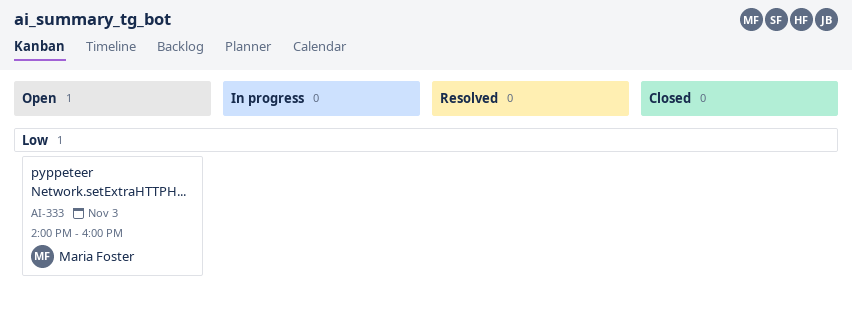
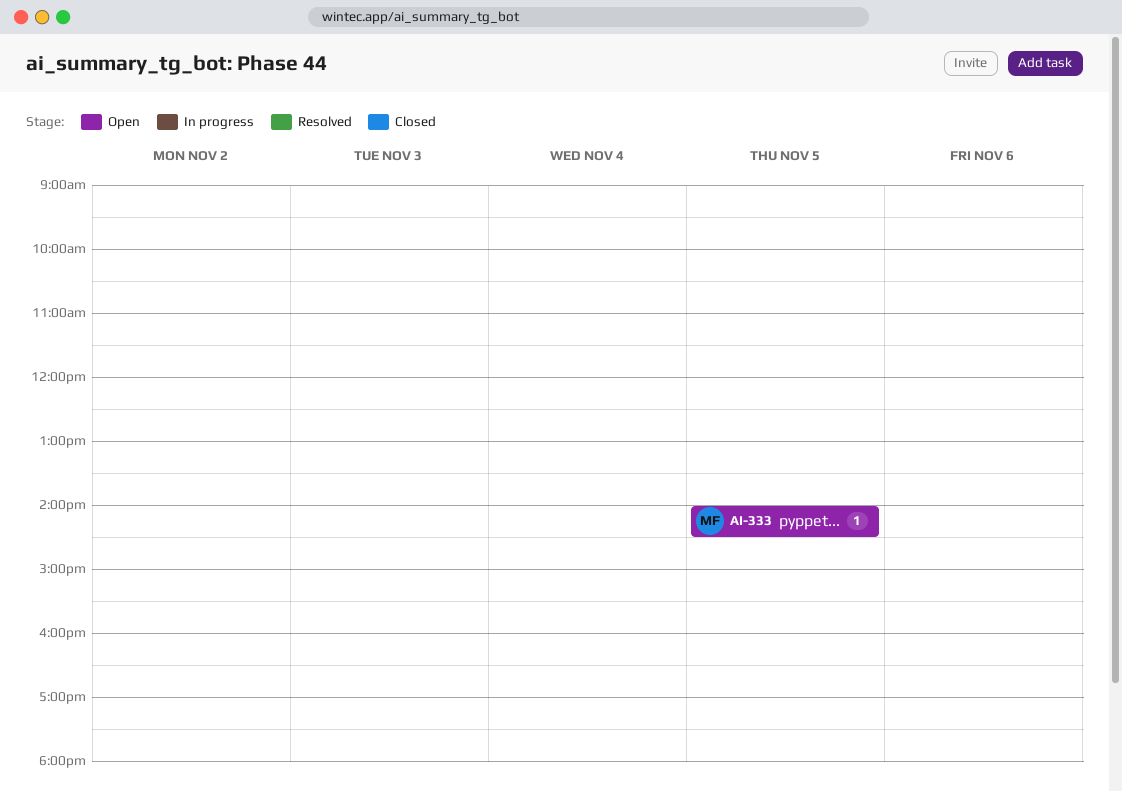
AI-333, day: Nov 3 -> Nov 5
AI-333, ends: 16:00 -> 14:30

